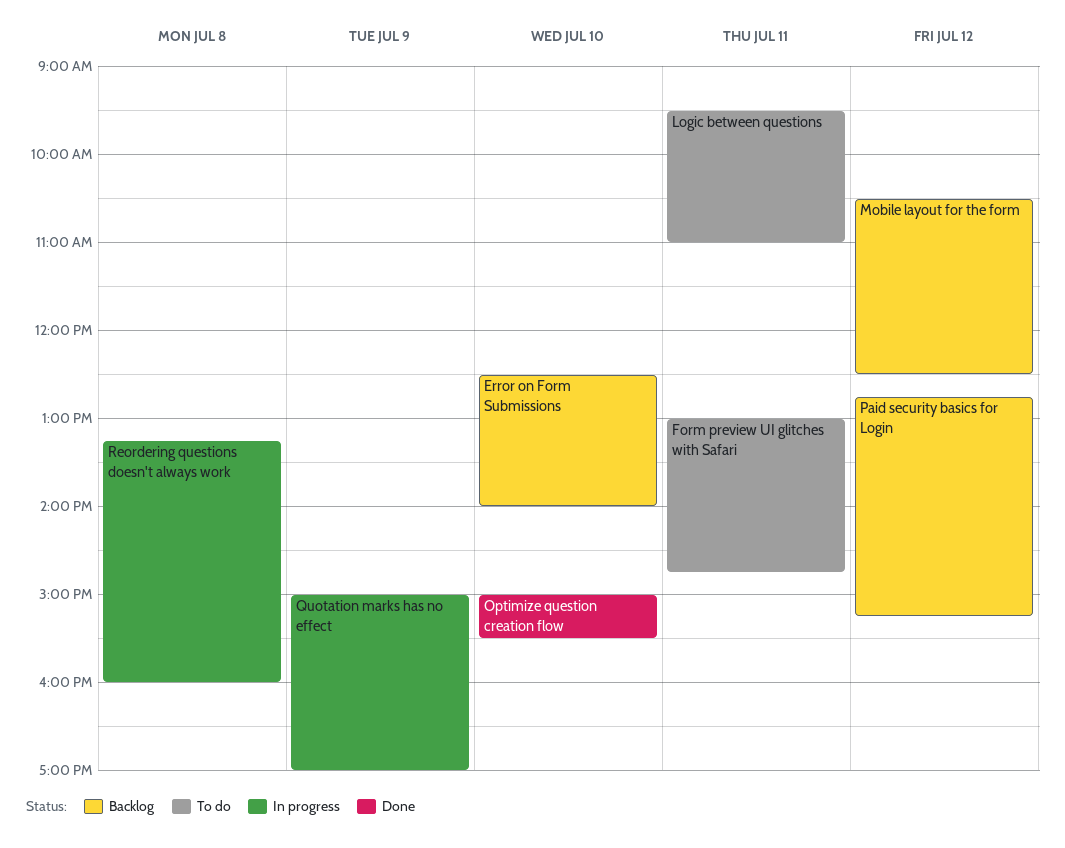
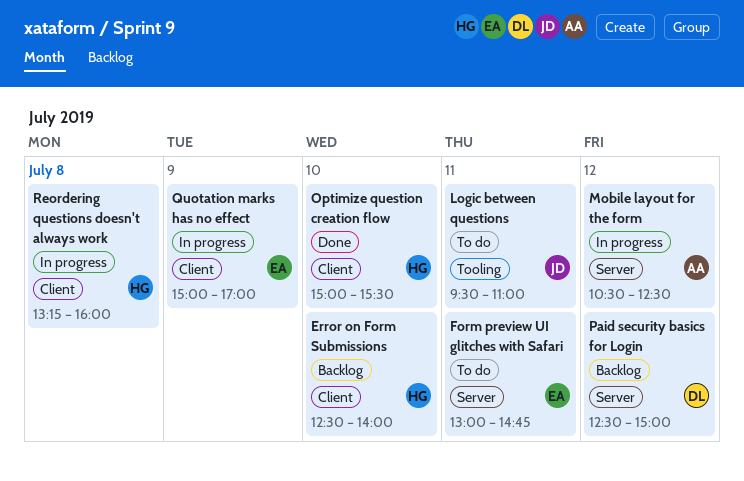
Mobile layout for the form, status: Backlog -> In progress
Paid security basics for Login, begins: 12:45 -> 12:30
Paid security basics for Login, ends: 15:15 -> 15:00

